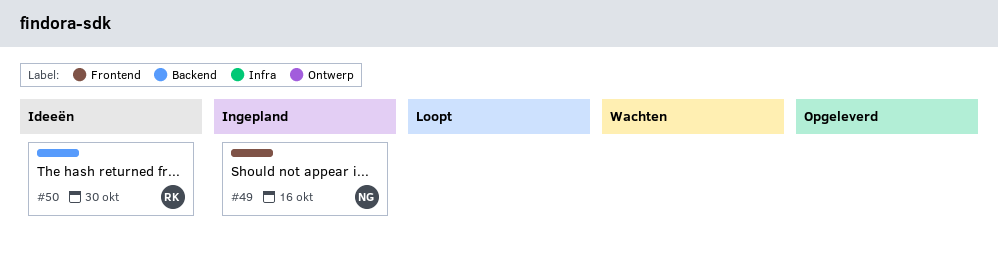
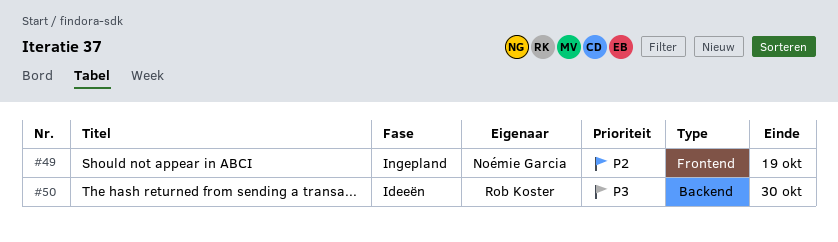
#49, due: Oct 16 -> Oct 19

